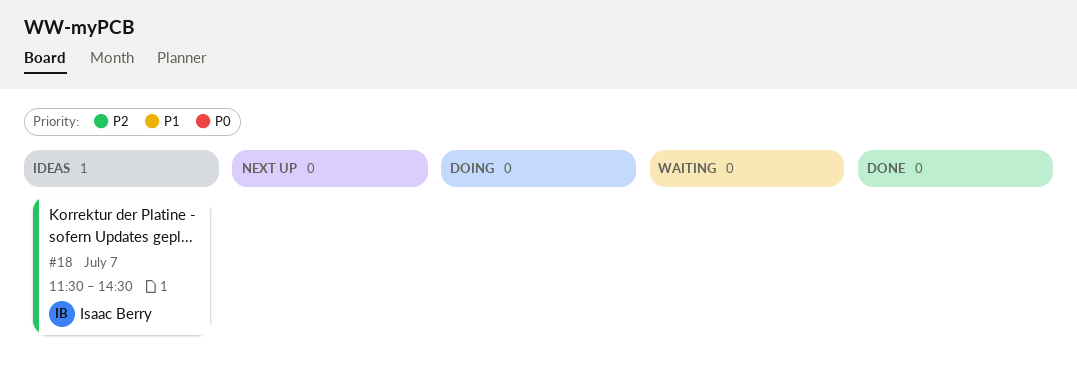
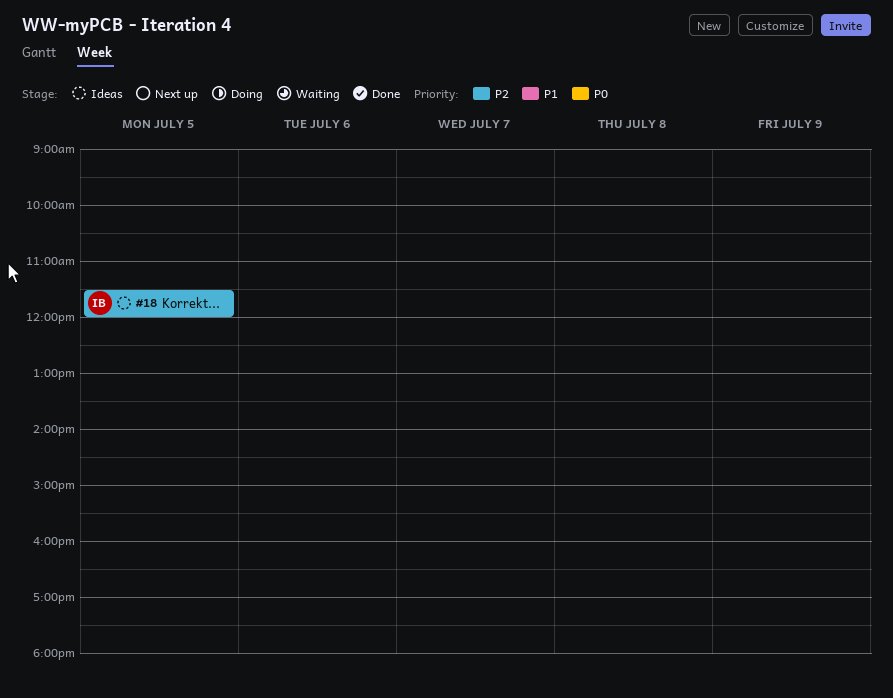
#18, day: Jul 7 -> Jul 5
#18, ends: 14:30 -> 12:00

